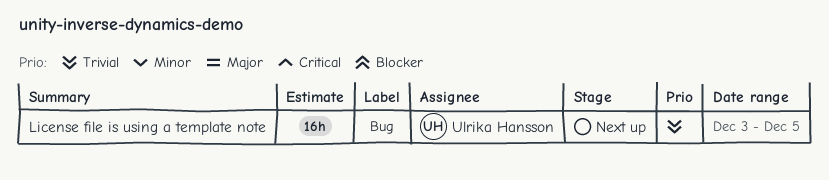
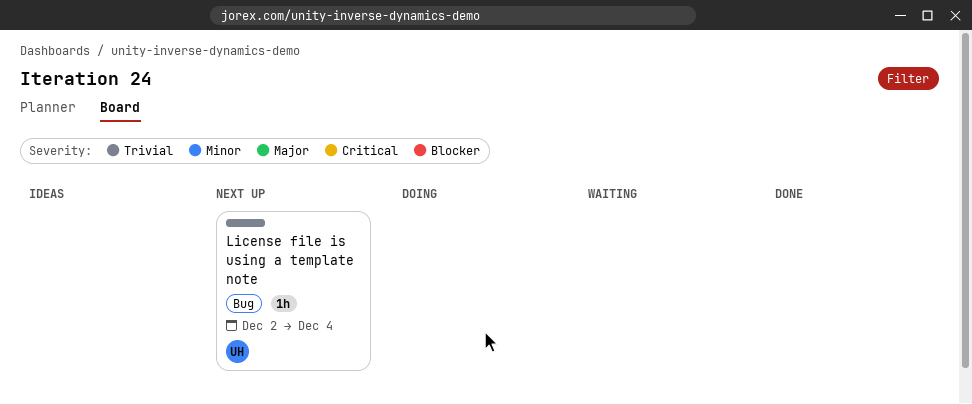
License file is using a template note, estimate: 16h -> 1h
License file is using a template note, start: Dec 3 -> Dec 2
License file is using a template note, due: Dec 5 -> Dec 4

